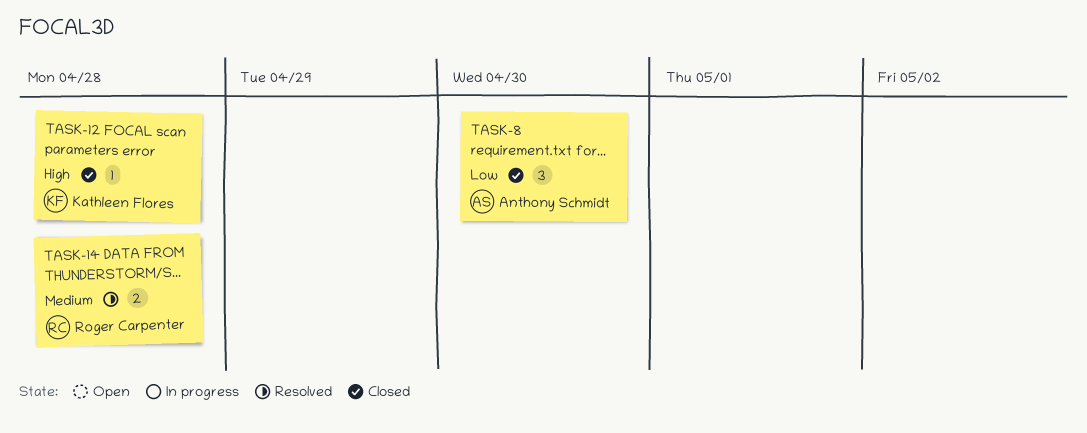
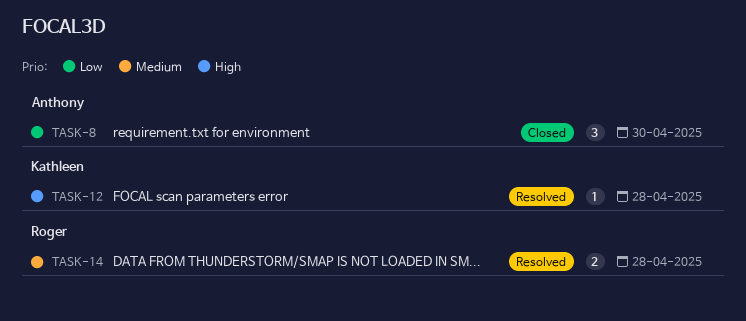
TASK-12, status: Closed -> Resolved

